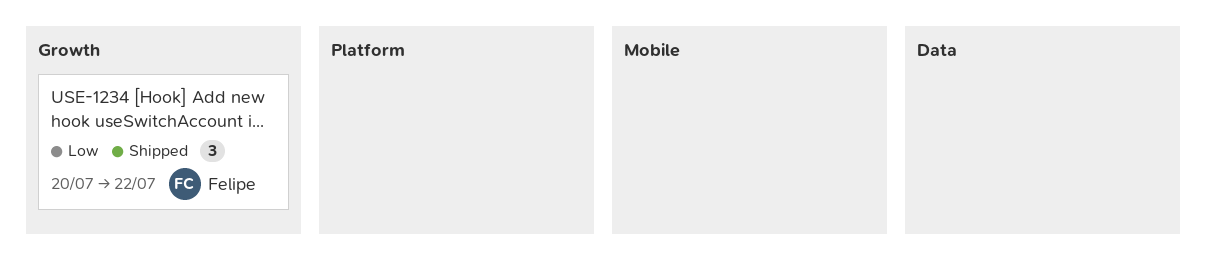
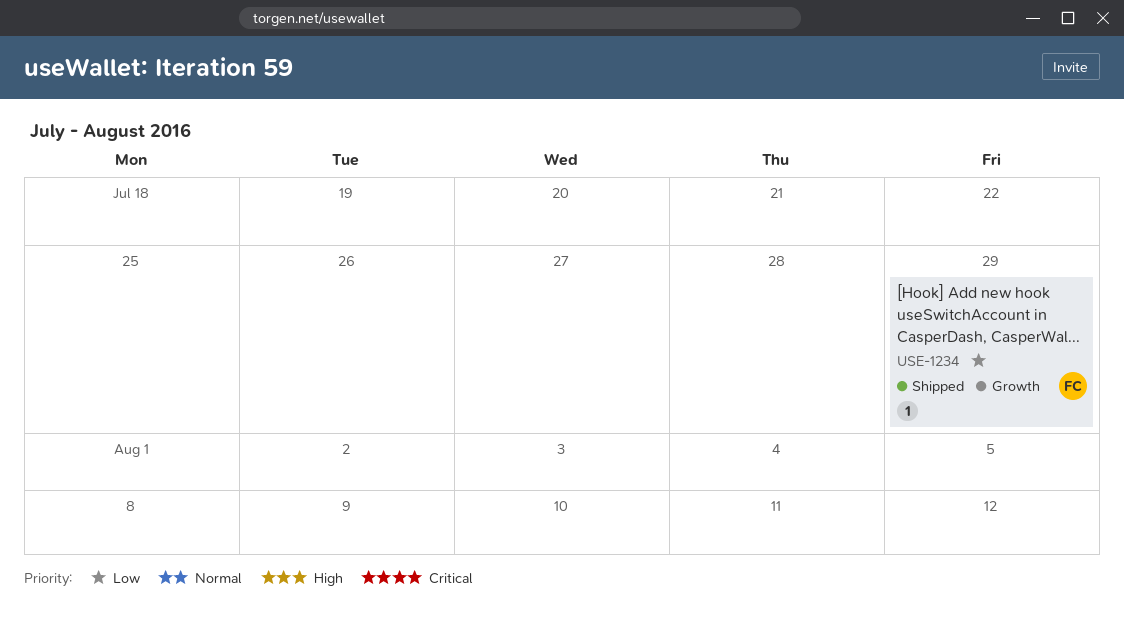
USE-1234, estimate: 3 -> 1
USE-1234, due: Jul 22 -> Jul 29

